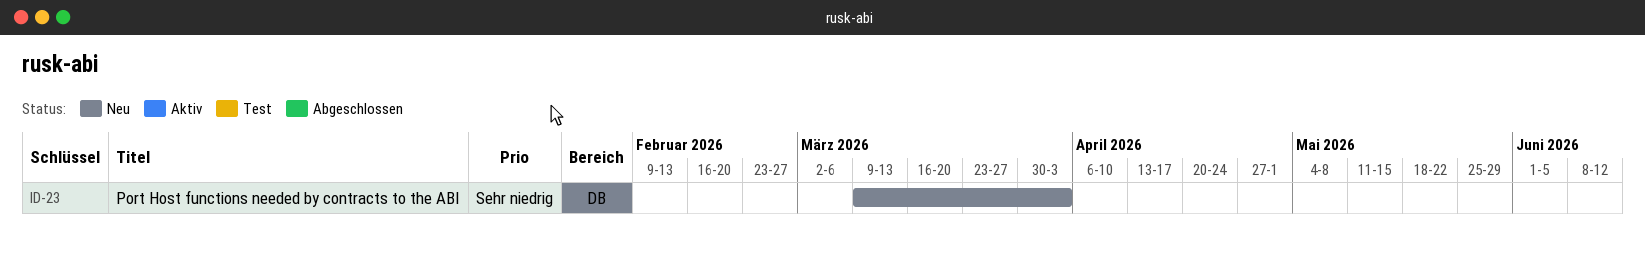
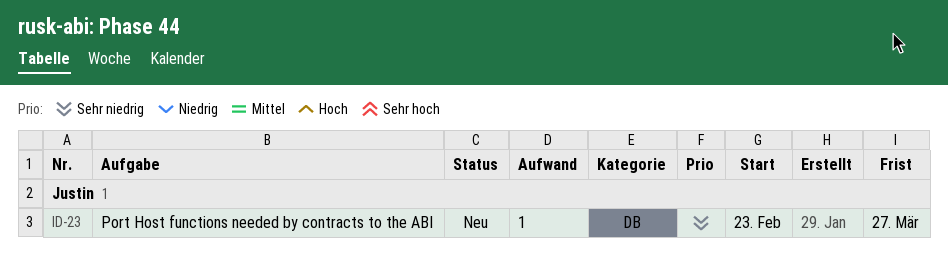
ID-23, start: Mar 9 -> Feb 23
ID-23, due: Apr 3 -> Mar 27

